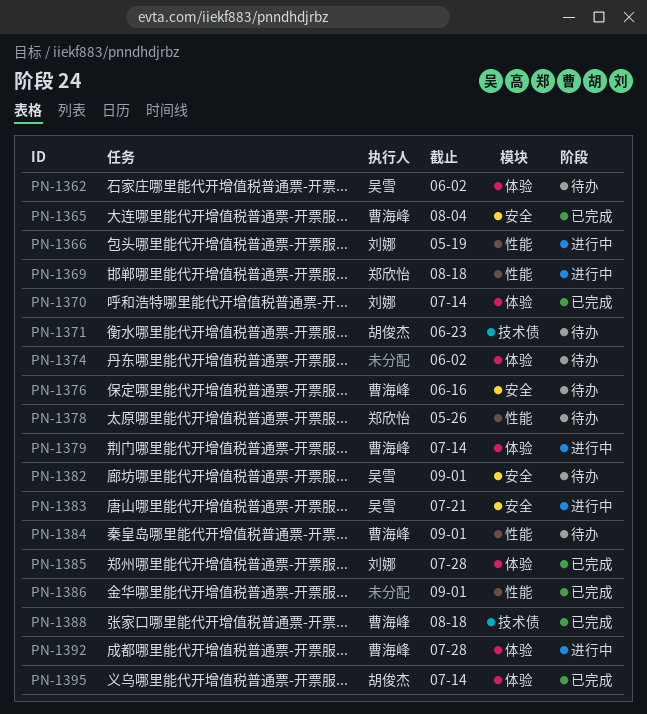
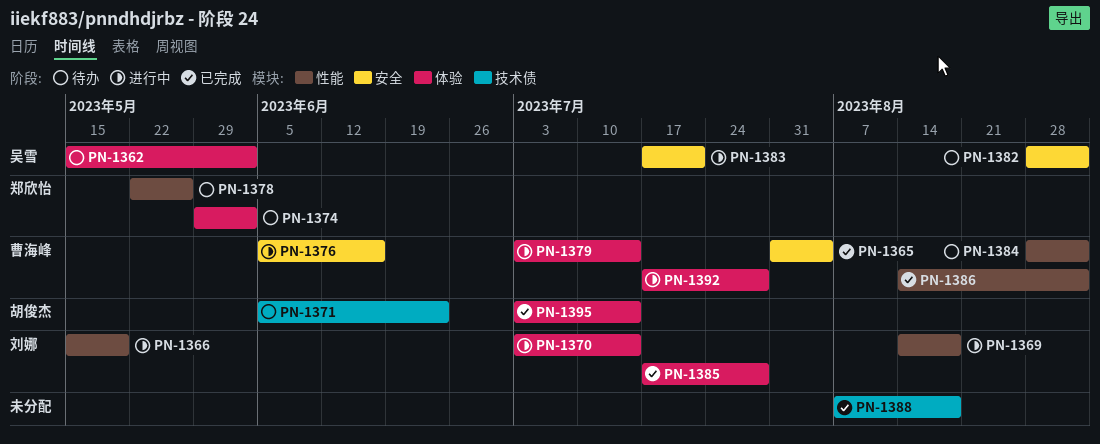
PN-1369, owner: 郑欣怡 -> 刘娜
PN-1370, status: 已完成 -> 进行中
PN-1374, owner: none -> 郑欣怡
PN-1376, status: 待办 -> 进行中
PN-1386, owner: none -> 曹海峰
PN-1388, owner: 曹海峰 -> none

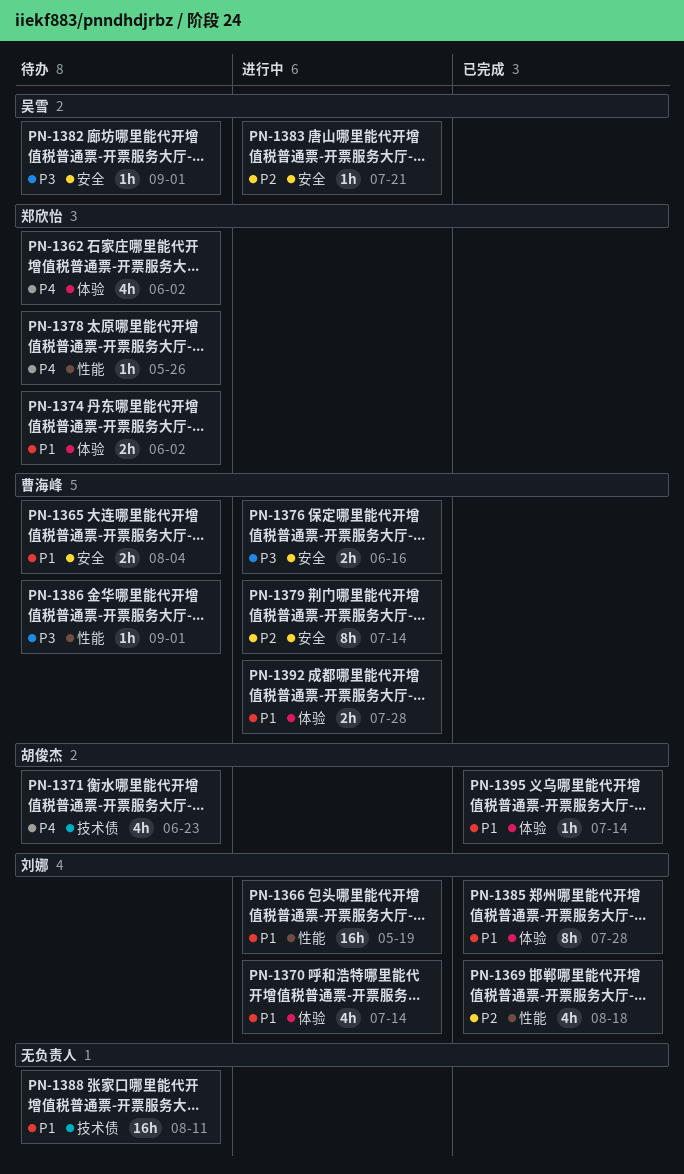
PN-1362, owner: 吴雪 -> 郑欣怡
PN-1365, status: 已完成 -> 待办
PN-1369, status: 进行中 -> 已完成
PN-1379, label: 体验 -> 安全
PN-1384: present -> none
PN-1386, status: 已完成 -> 待办
PN-1388, status: 已完成 -> 待办
PN-1388, due: Aug 18 -> Aug 11

